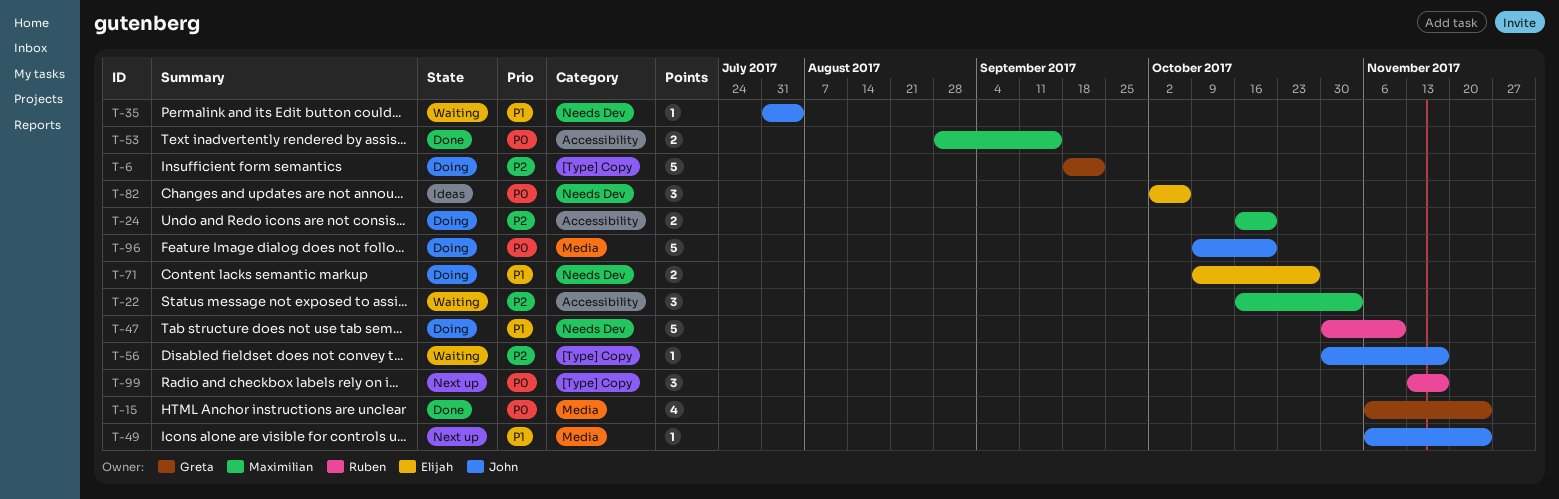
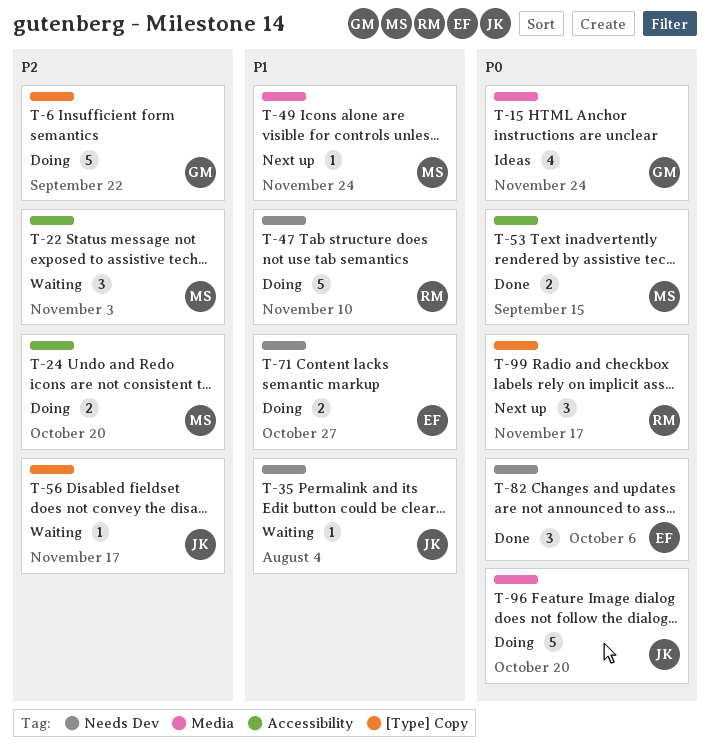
T-15, status: Done -> Ideas
T-49, owner: John -> Maximilian
T-82, status: Ideas -> Done

